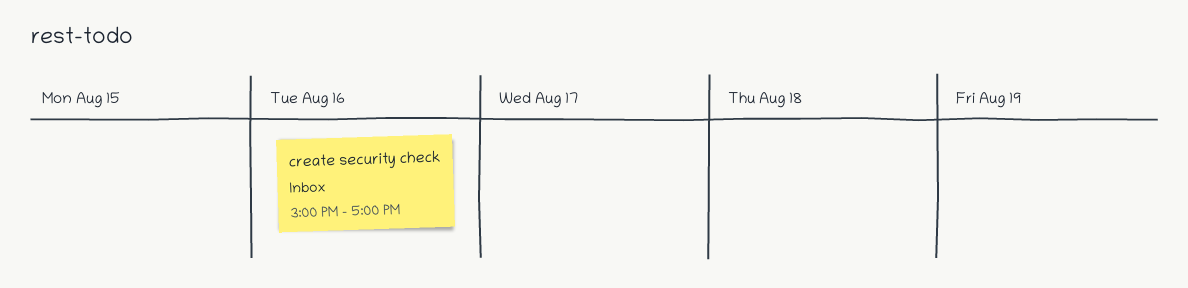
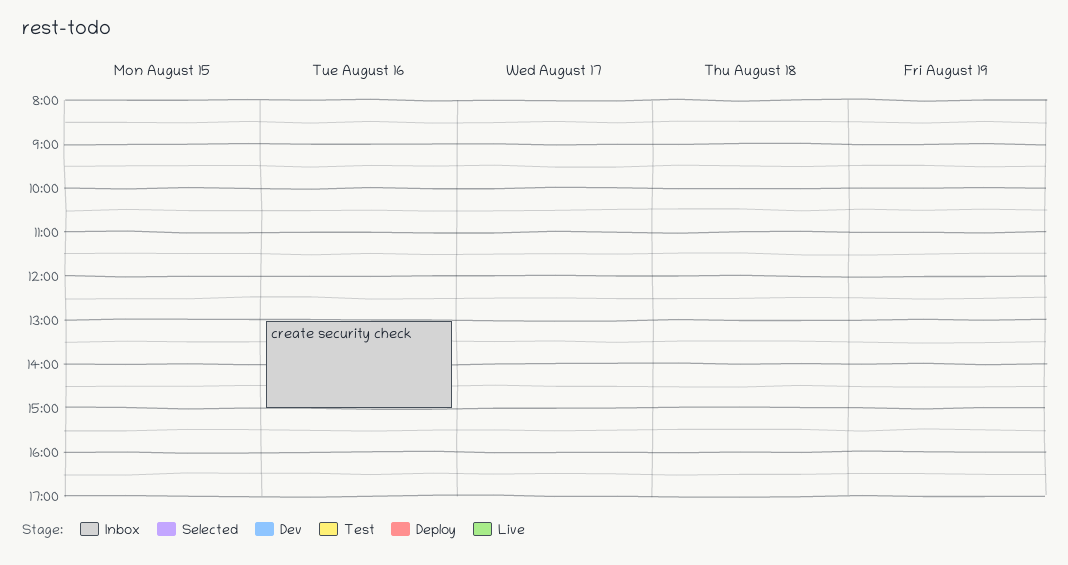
create security check, begins: 15:00 -> 13:00
create security check, ends: 17:00 -> 15:00

